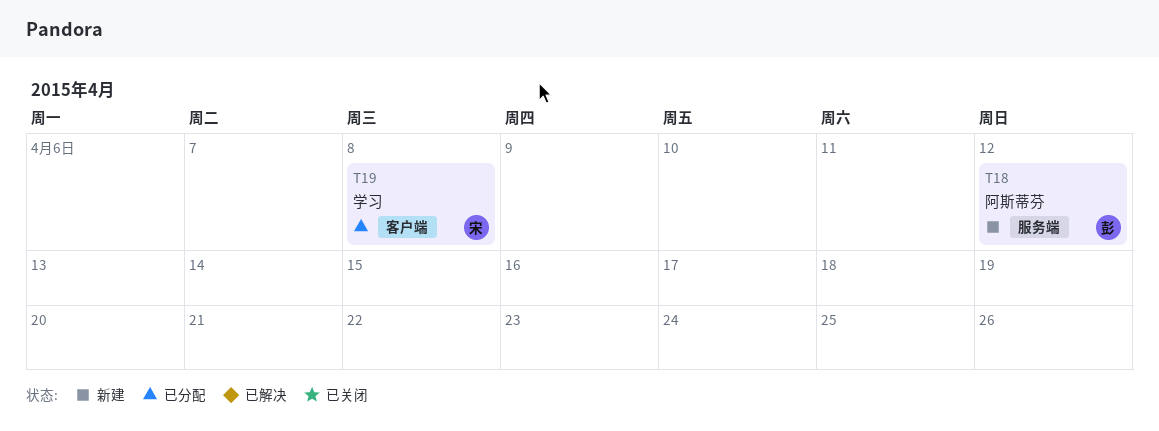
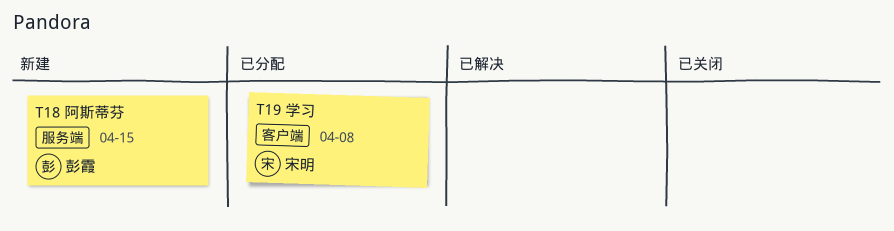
T18, due: Apr 12 -> Apr 15

